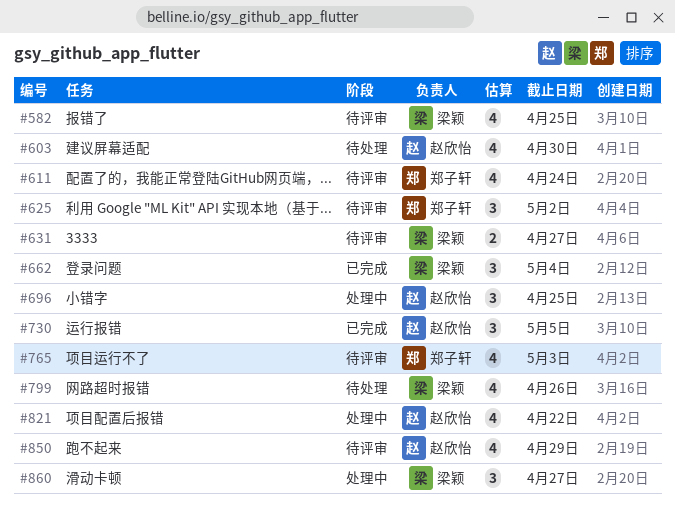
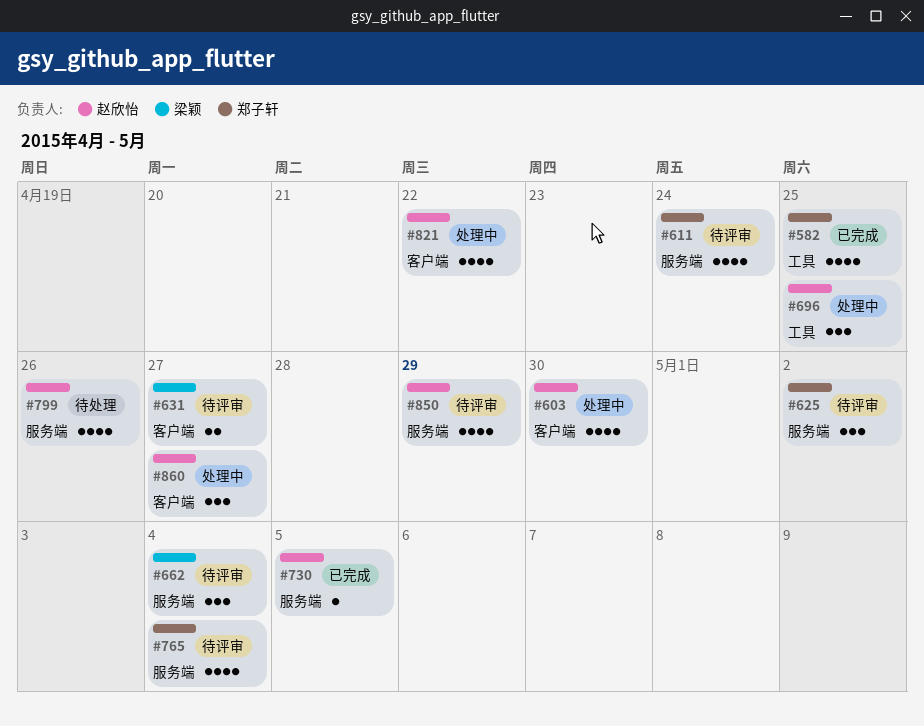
#582, status: 待评审 -> 已完成
#582, owner: 梁颖 -> 郑子轩
#603, status: 待处理 -> 处理中
#662, status: 已完成 -> 待评审
#730, estimate: 3 -> 1
#765, due: May 3 -> May 4
#799, owner: 梁颖 -> 赵欣怡
#860, owner: 梁颖 -> 赵欣怡

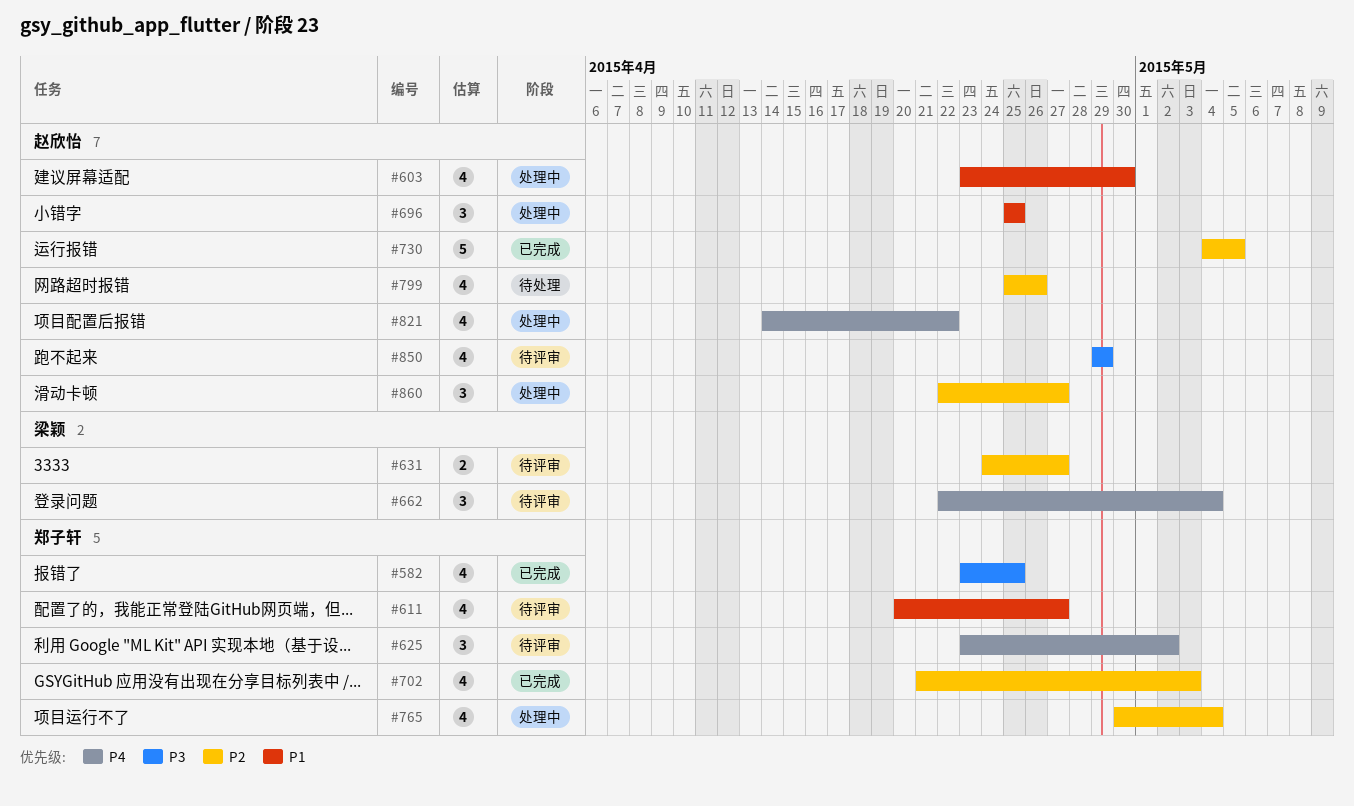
#611, due: Apr 24 -> Apr 27
#702: none -> present
#730, estimate: 1 -> 5
#765, status: 待评审 -> 处理中

